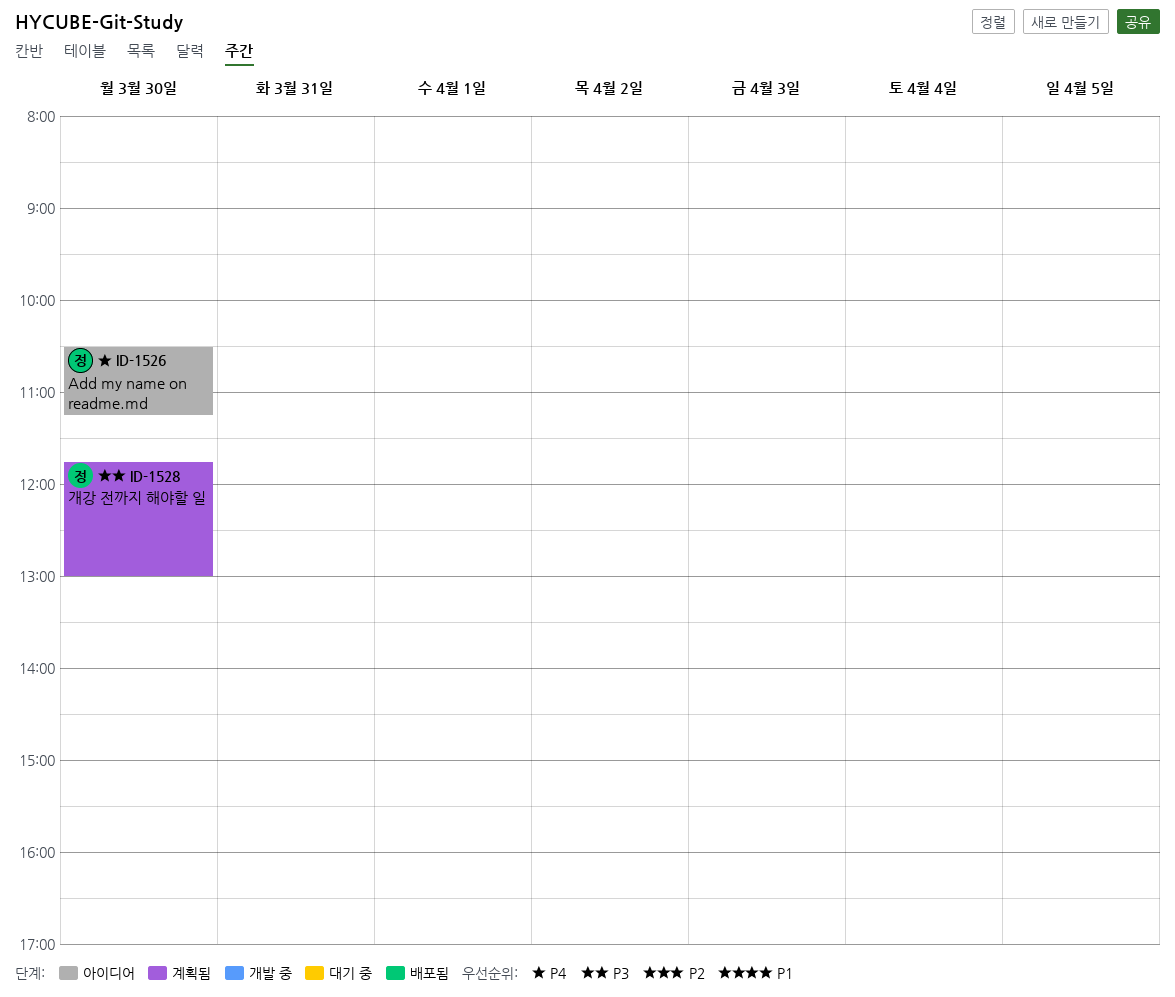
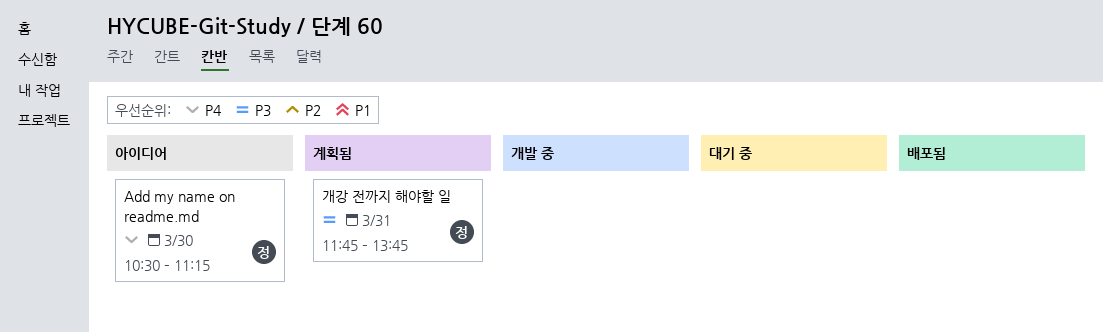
개강 전까지 해야할 일, day: Mar 30 -> Mar 31
개강 전까지 해야할 일, ends: 13:00 -> 13:45

